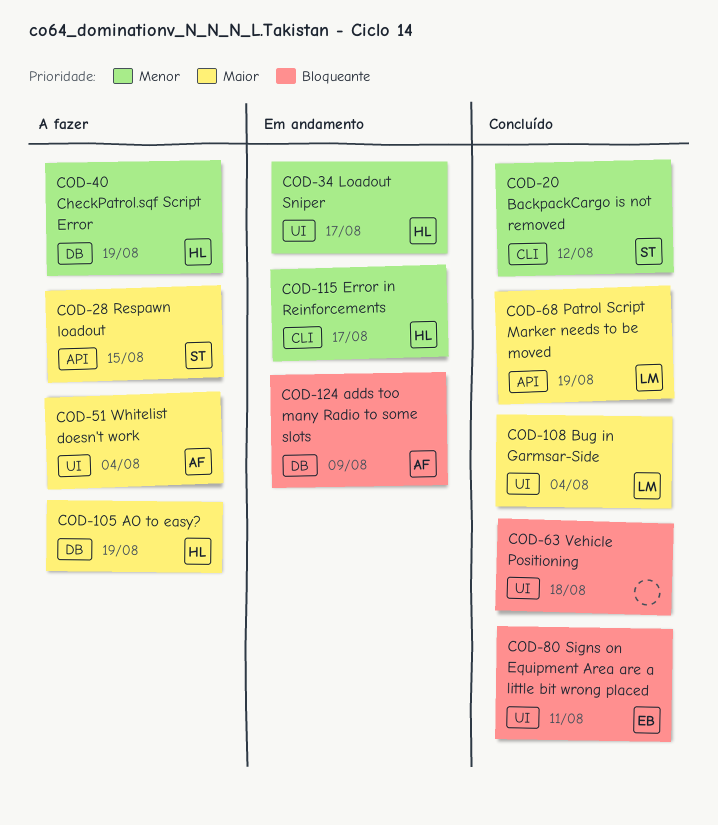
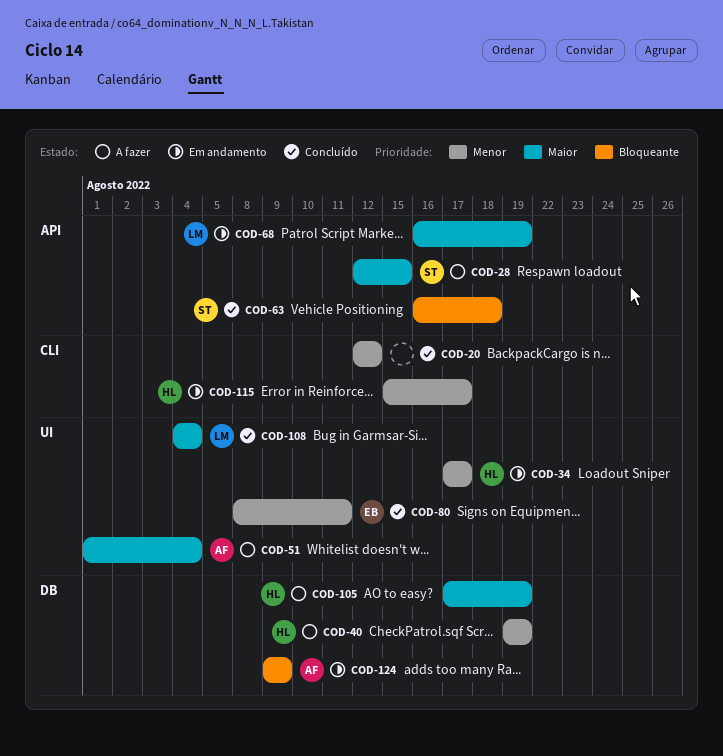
COD-20, owner: ST -> none
COD-63, owner: none -> ST
COD-63, label: UI -> API
COD-68, status: Concluído -> Em andamento
COD-80, priority: Bloqueante -> Menor

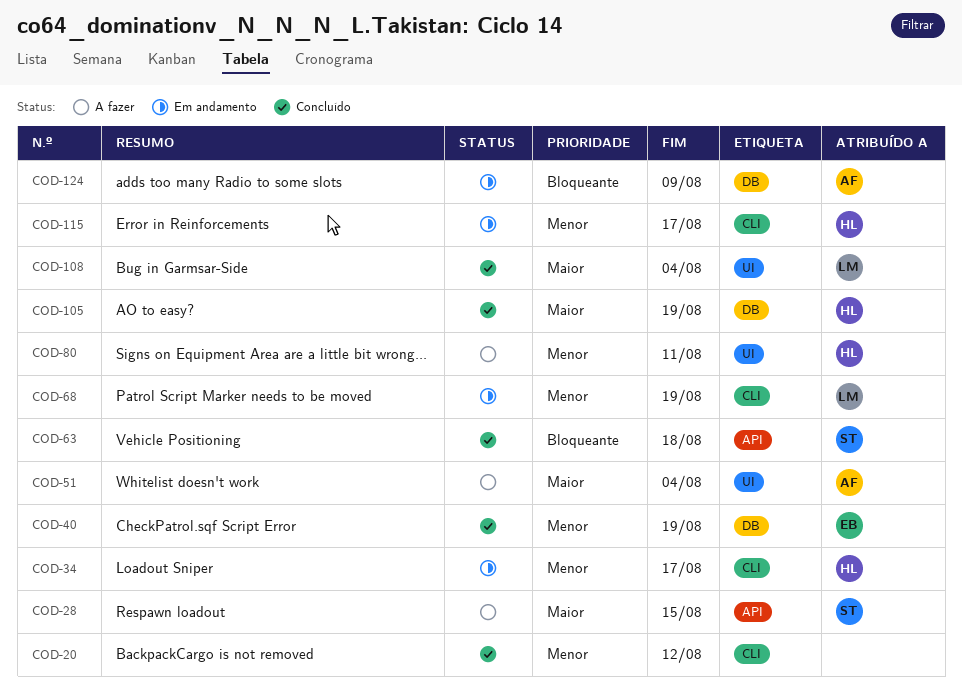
COD-34, label: UI -> CLI
COD-40, status: A fazer -> Concluído
COD-40, owner: HL -> EB
COD-68, priority: Maior -> Menor
COD-68, label: API -> CLI
COD-80, status: Concluído -> A fazer
COD-80, owner: EB -> HL
COD-105, status: A fazer -> Concluído

